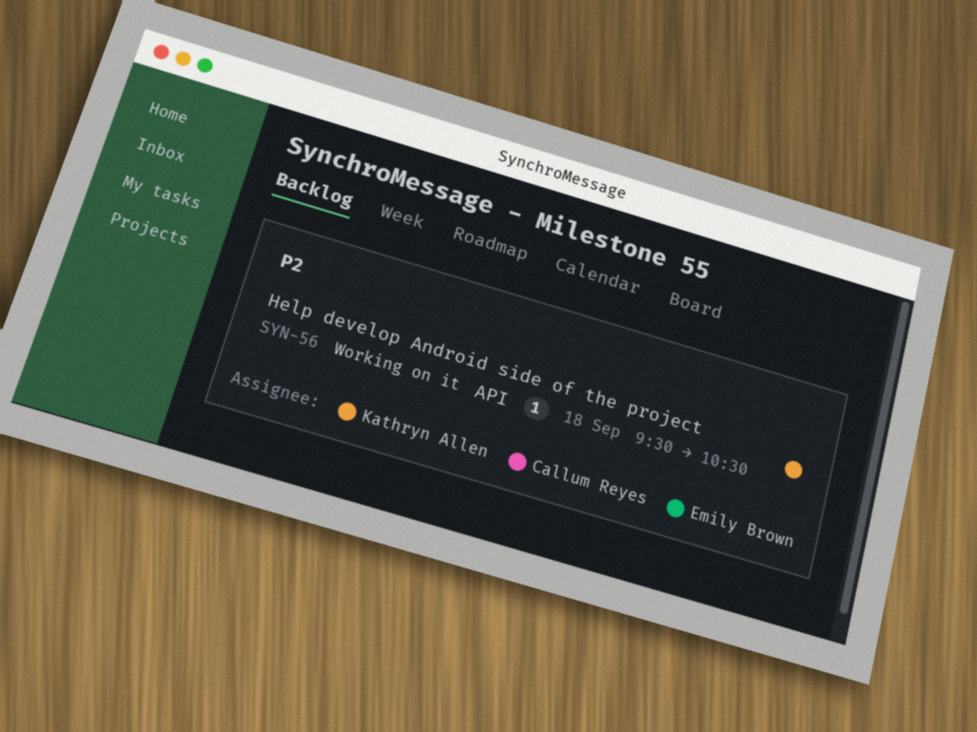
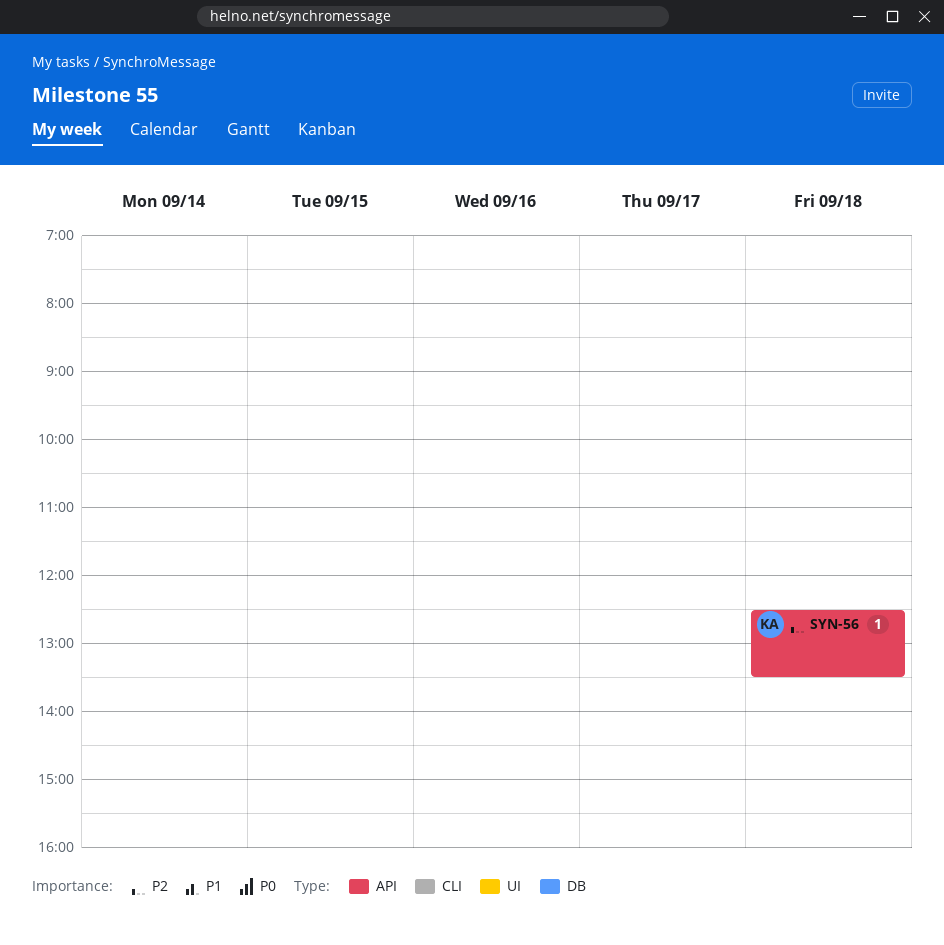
SYN-56, begins: 09:30 -> 12:30
SYN-56, ends: 10:30 -> 13:30

